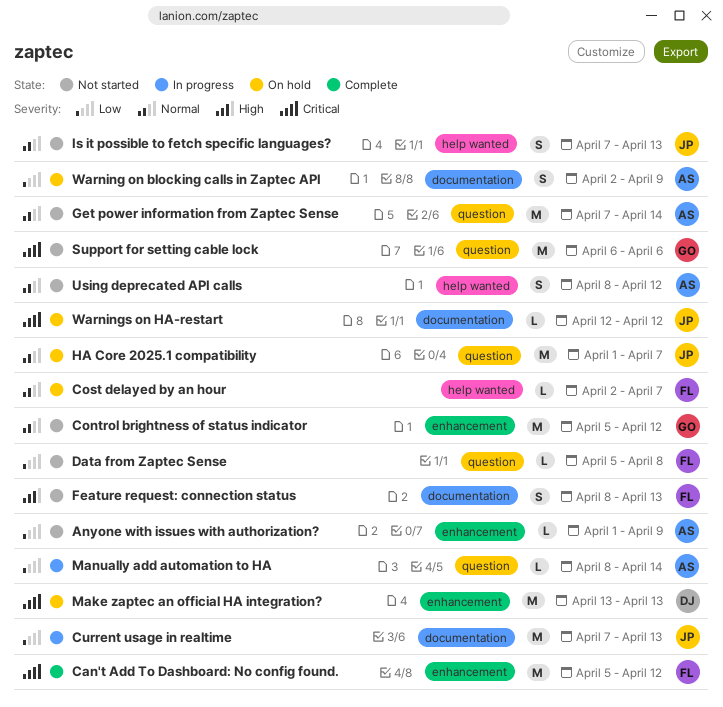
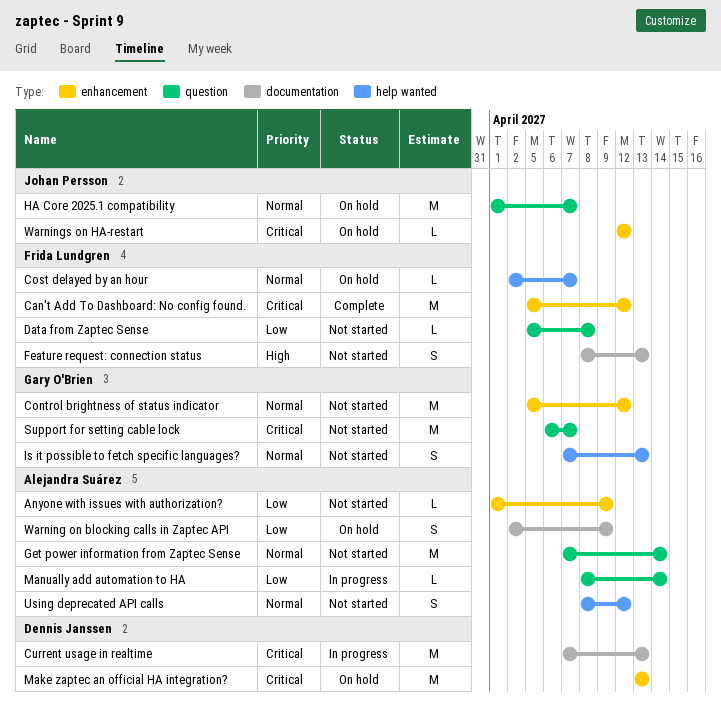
Current usage in realtime, owner: Johan Persson -> Dennis Janssen
Current usage in realtime, priority: Low -> Critical
Is it possible to fetch specific languages?, owner: Johan Persson -> Gary O'Brien
Support for setting cable lock, due: Apr 6 -> Apr 7
Warnings on HA-restart, label: documentation -> enhancement

